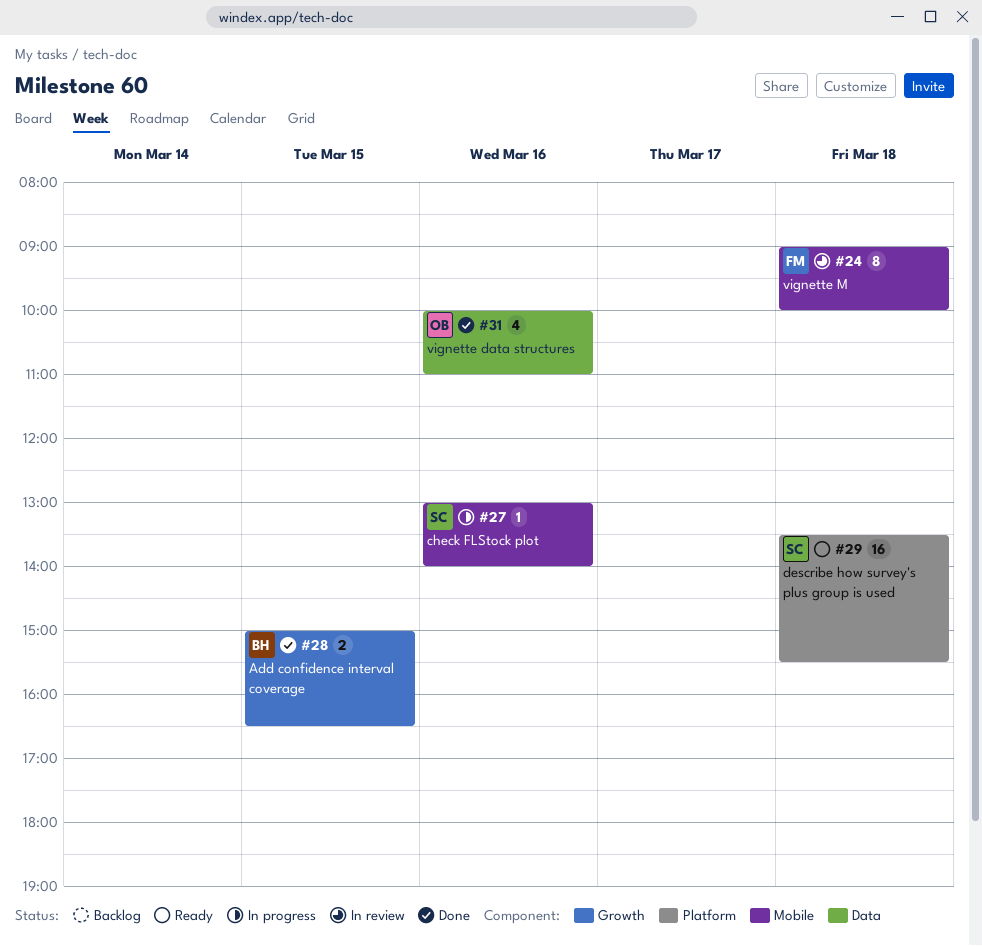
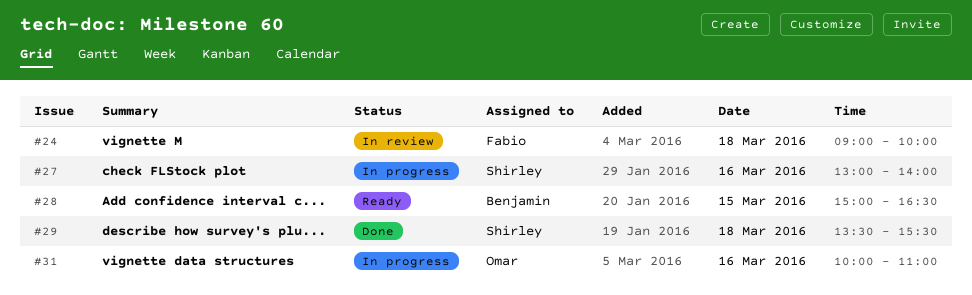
#28, status: Done -> Ready
#29, status: Ready -> Done
#31, status: Done -> In progress

